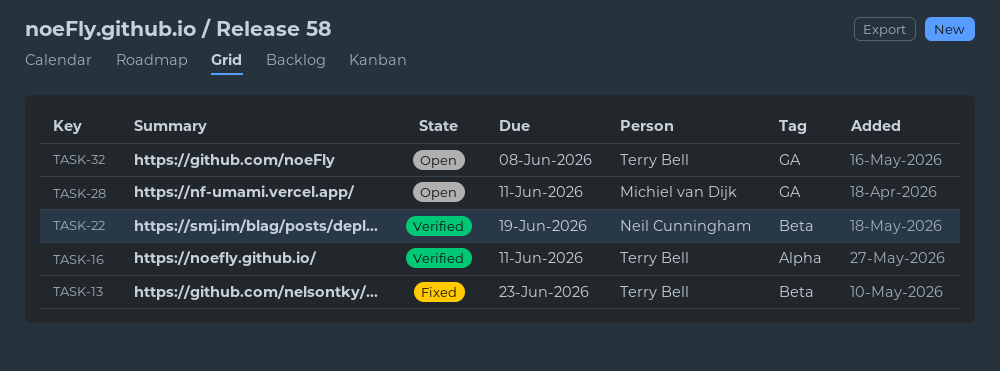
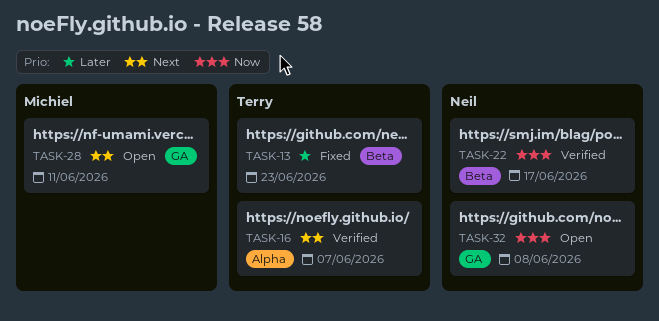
TASK-16, due: Jun 11 -> Jun 7
TASK-22, due: Jun 19 -> Jun 17
TASK-32, owner: Terry Bell -> Neil Cunningham

